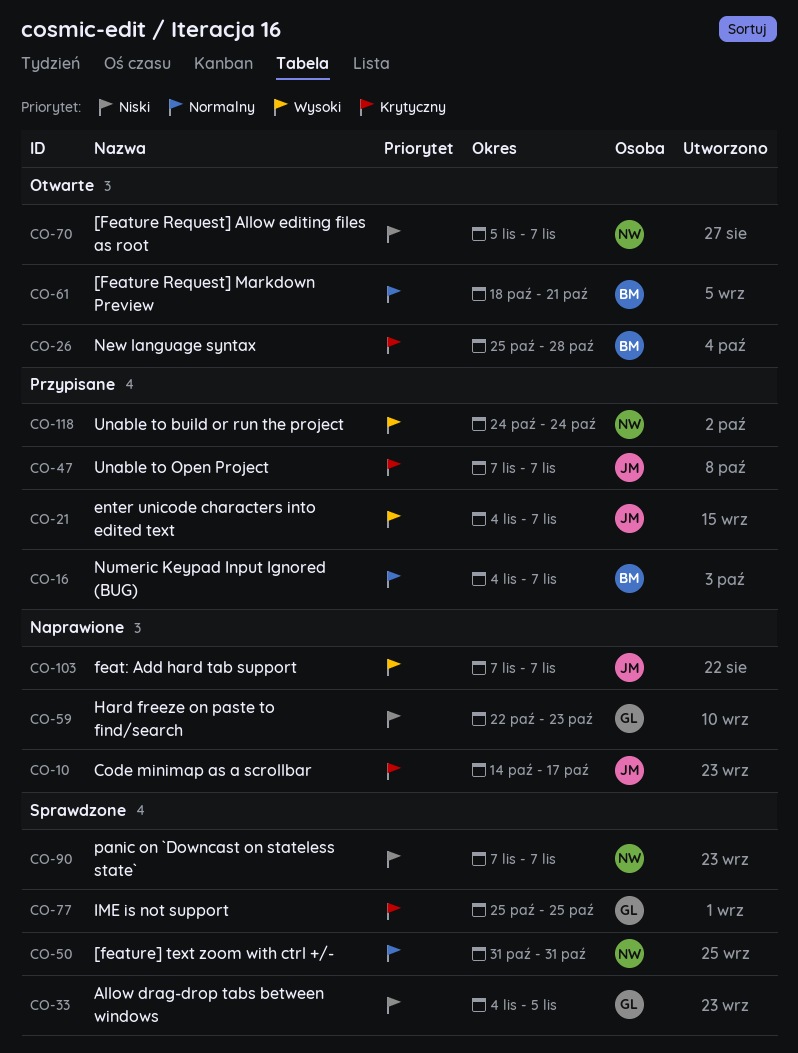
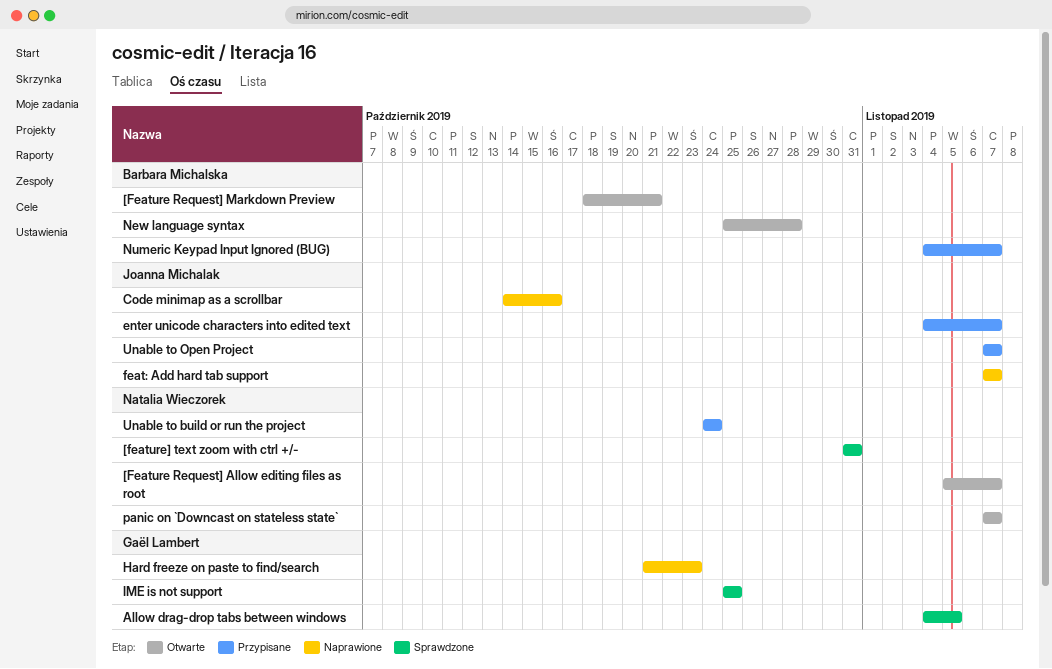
Code minimap as a scrollbar, due: Oct 17 -> Oct 16
Hard freeze on paste to find/search, start: Oct 22 -> Oct 21
panic on `Downcast on stateless state`, status: Sprawdzone -> Otwarte

